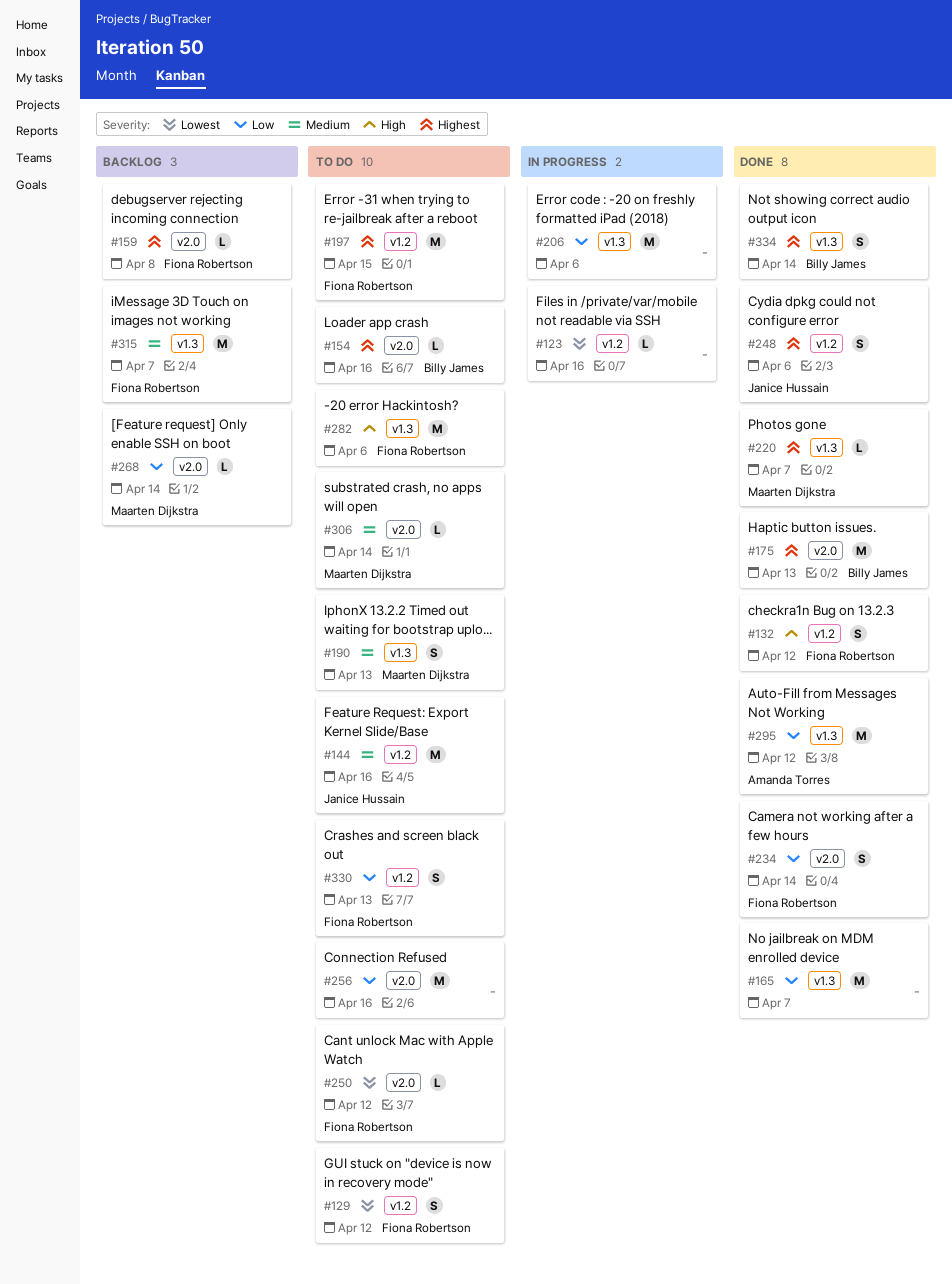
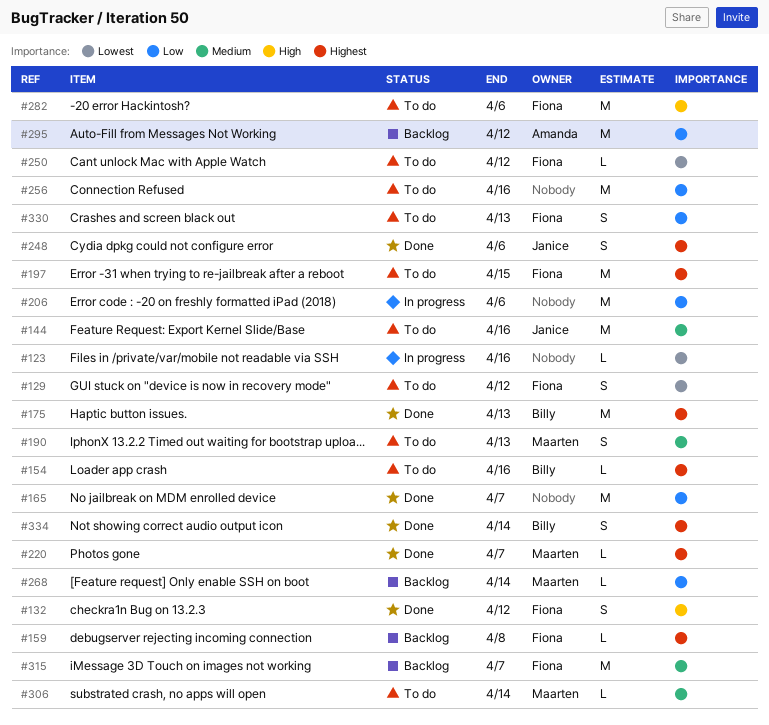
#234: present -> none
#295, status: Done -> Backlog

